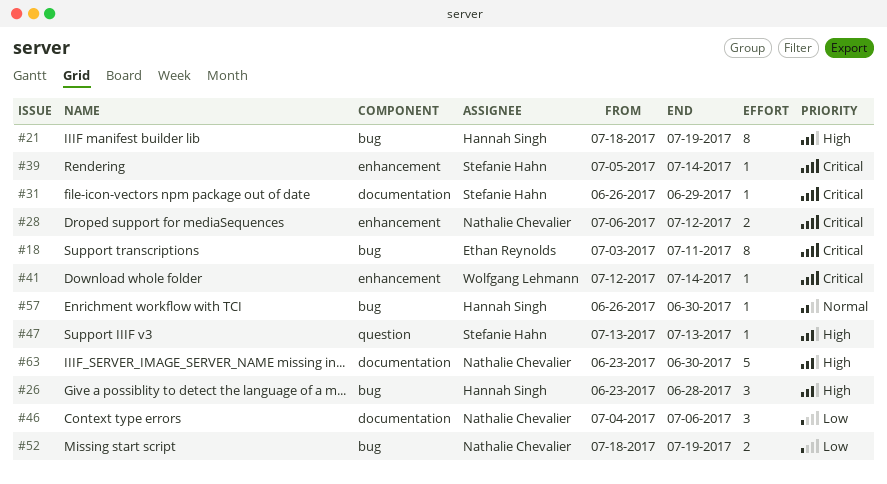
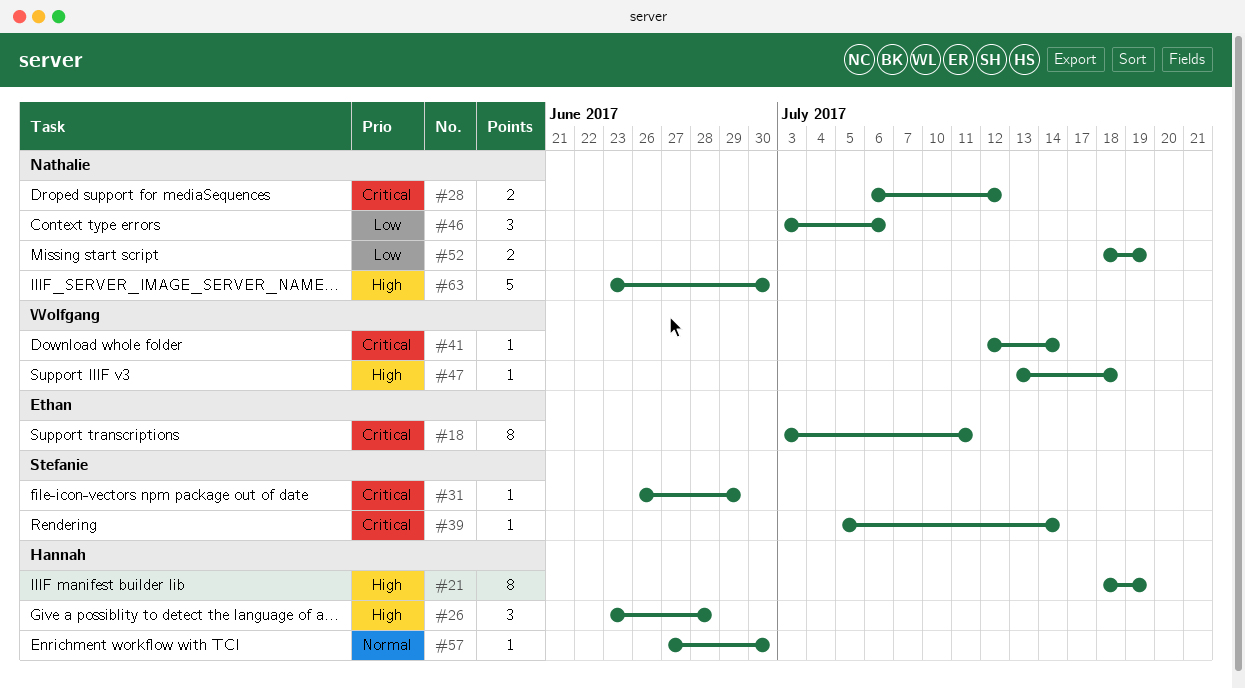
#46, start: Jul 4 -> Jul 3
#47, owner: Stefanie Hahn -> Wolfgang Lehmann
#47, due: Jul 13 -> Jul 18
#57, start: Jun 26 -> Jun 27

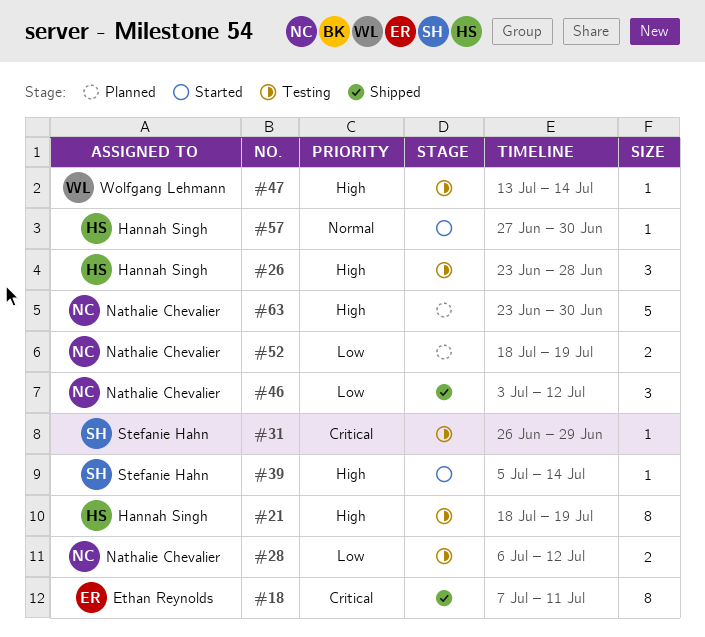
#18, start: Jul 3 -> Jul 7
#28, priority: Critical -> Low
#39, priority: Critical -> High
#41: present -> none
#46, due: Jul 6 -> Jul 12
#47, due: Jul 18 -> Jul 14

